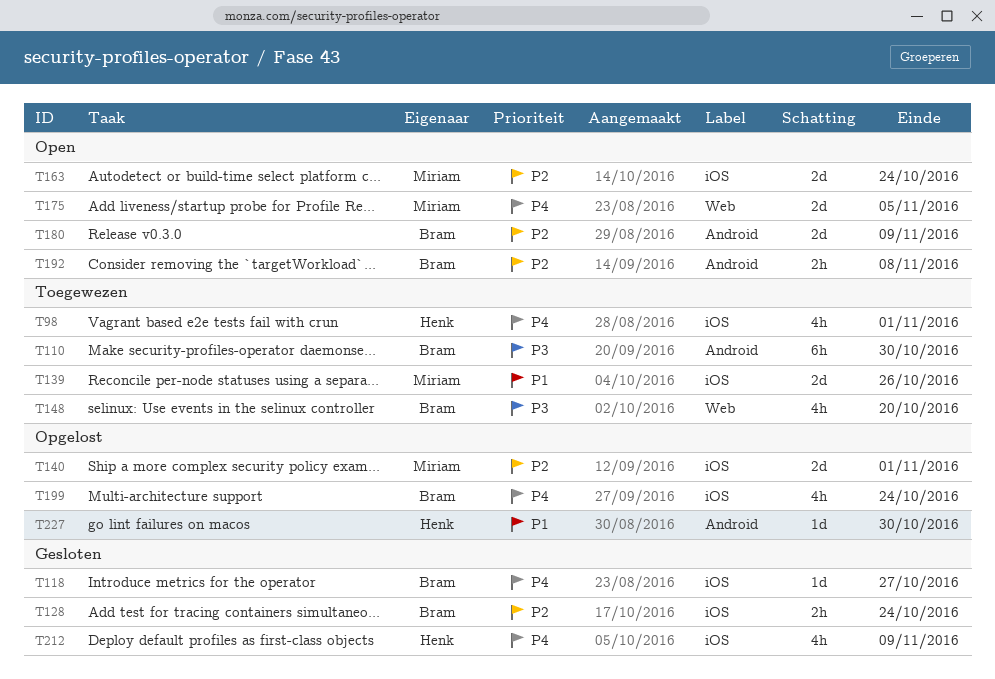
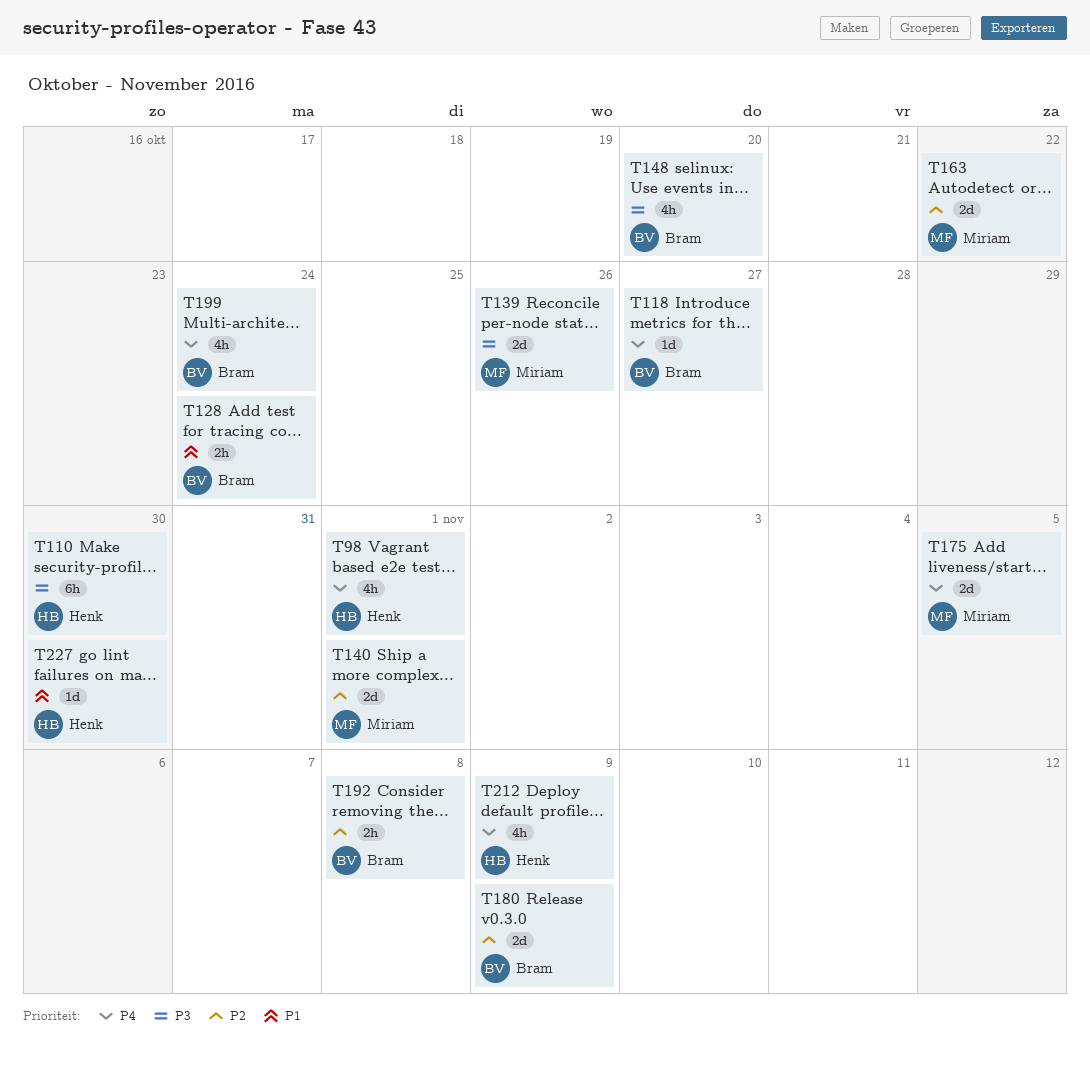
T110, owner: Bram -> Henk
T128, priority: P2 -> P1
T139, priority: P1 -> P3
T163, due: Oct 24 -> Oct 22

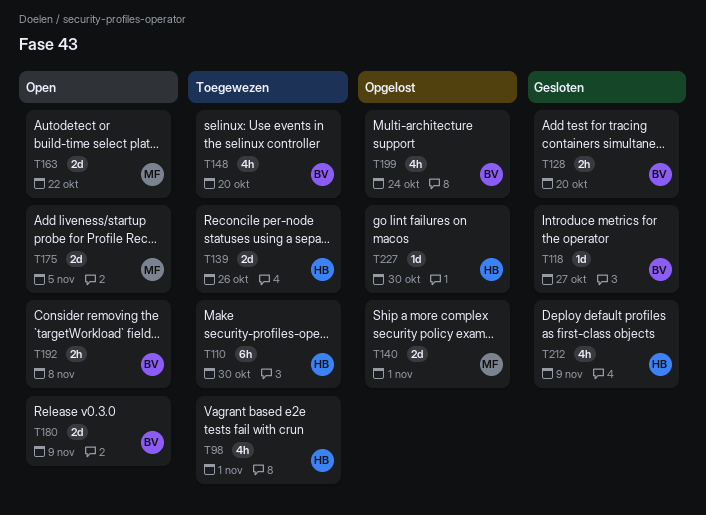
T128, due: Oct 24 -> Oct 20
T139, owner: Miriam -> Henk

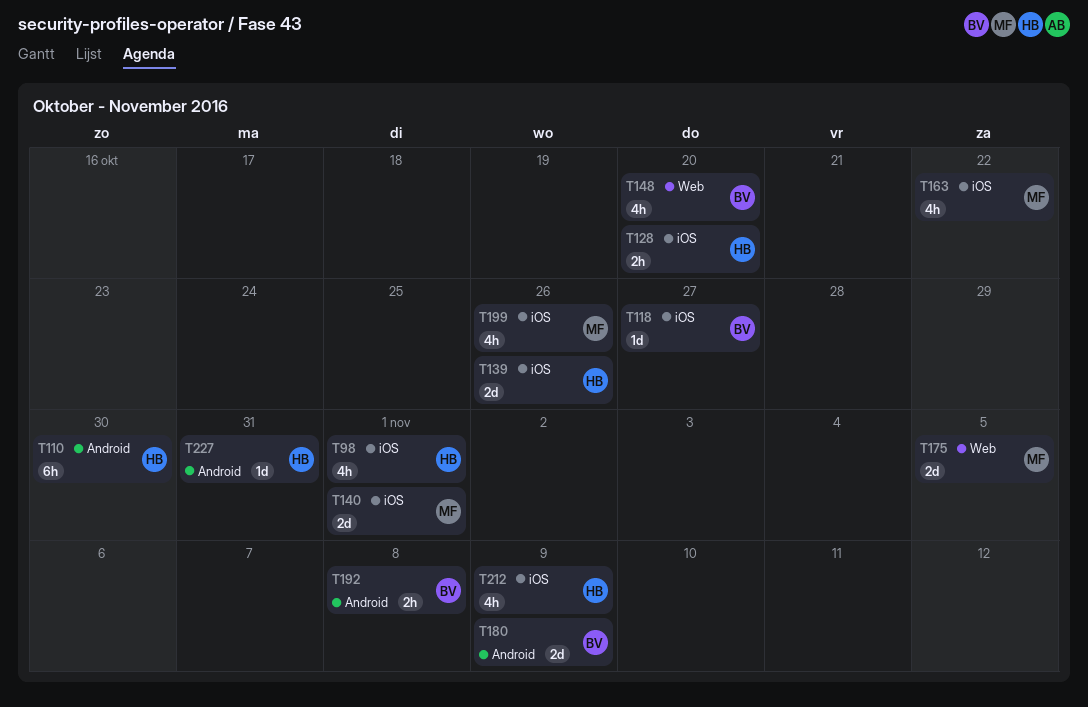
T128, owner: BV -> HB
T163, estimate: 2d -> 4h
T199, owner: BV -> MF
T199, due: Oct 24 -> Oct 26
T227, due: Oct 30 -> Oct 31

